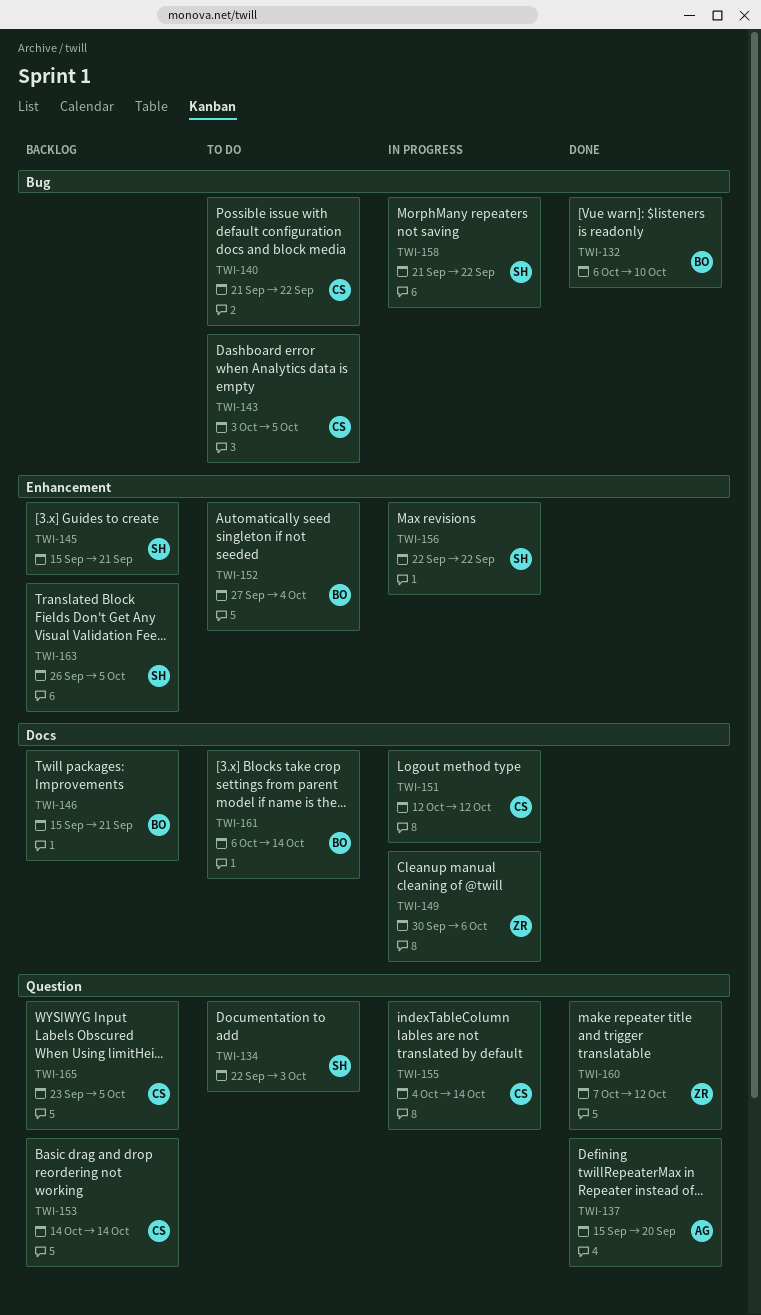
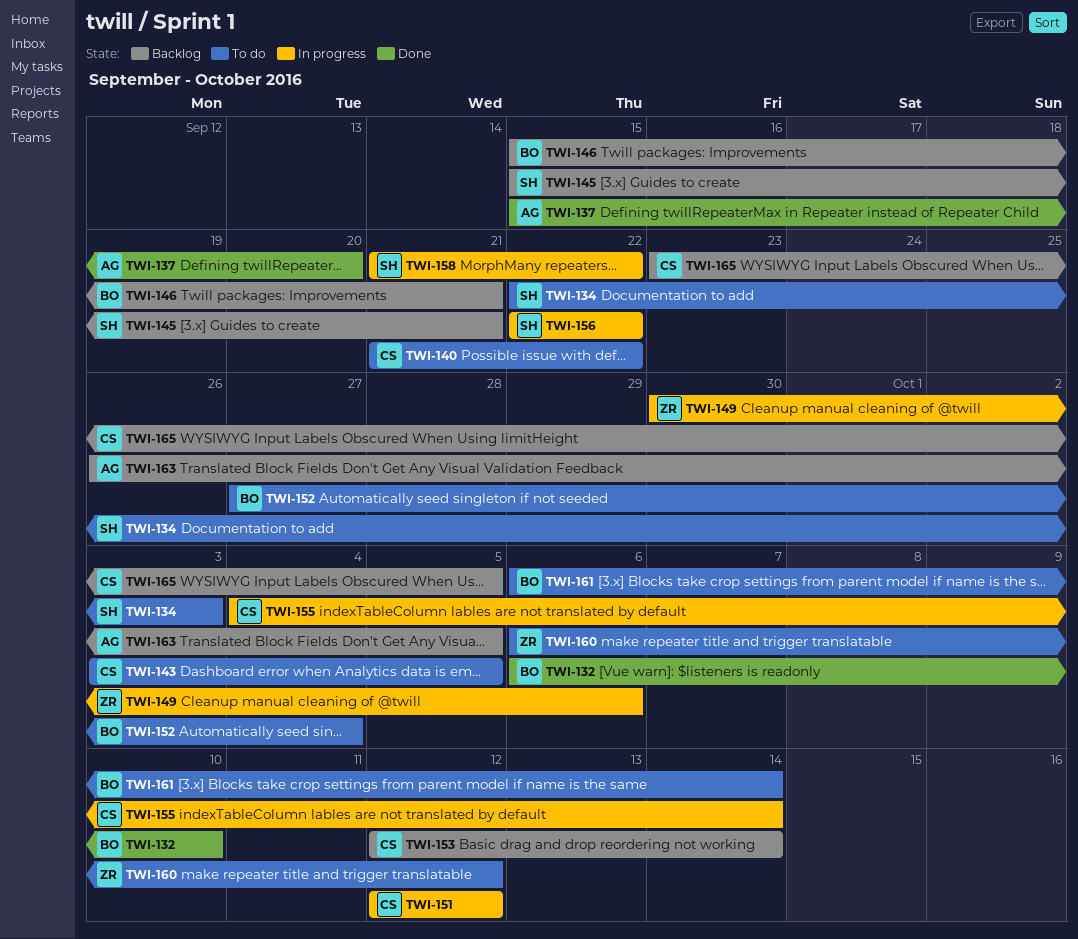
TWI-153, start: Oct 14 -> Oct 12
TWI-160, status: Done -> To do
TWI-160, start: Oct 7 -> Oct 6
TWI-163, owner: SH -> AG

